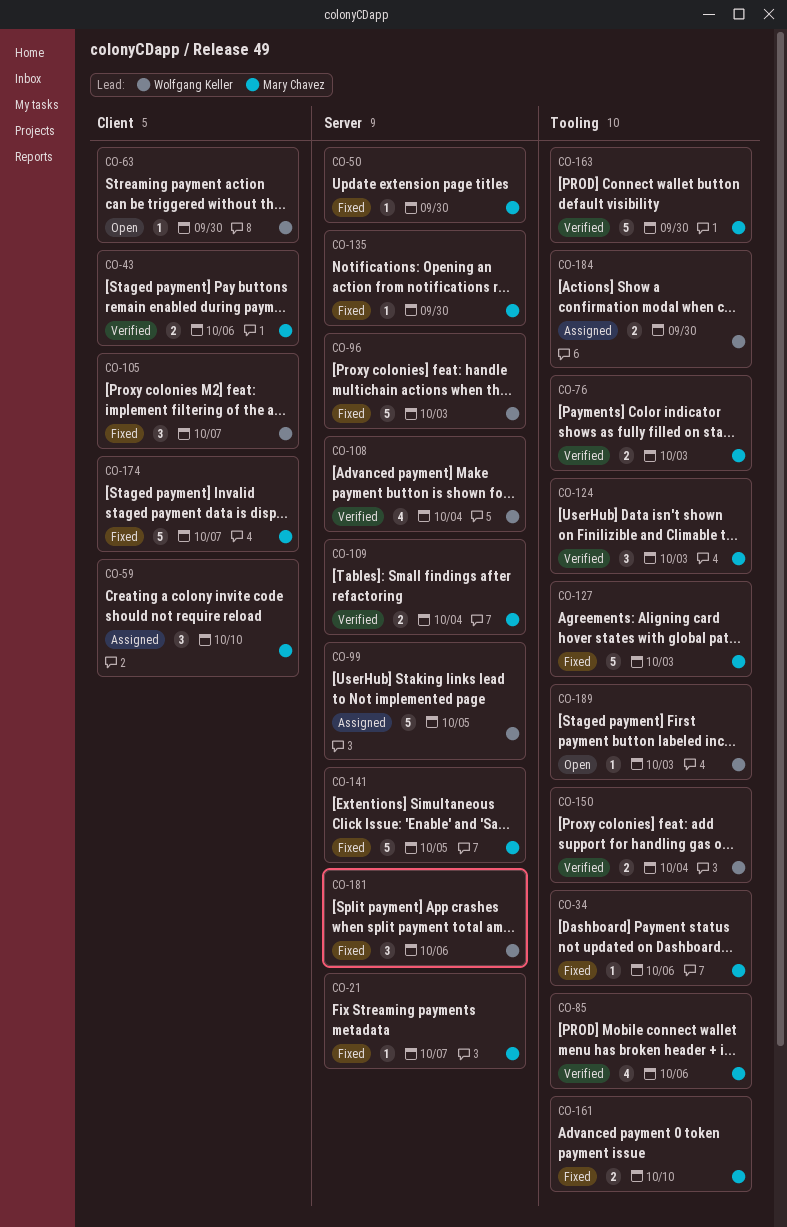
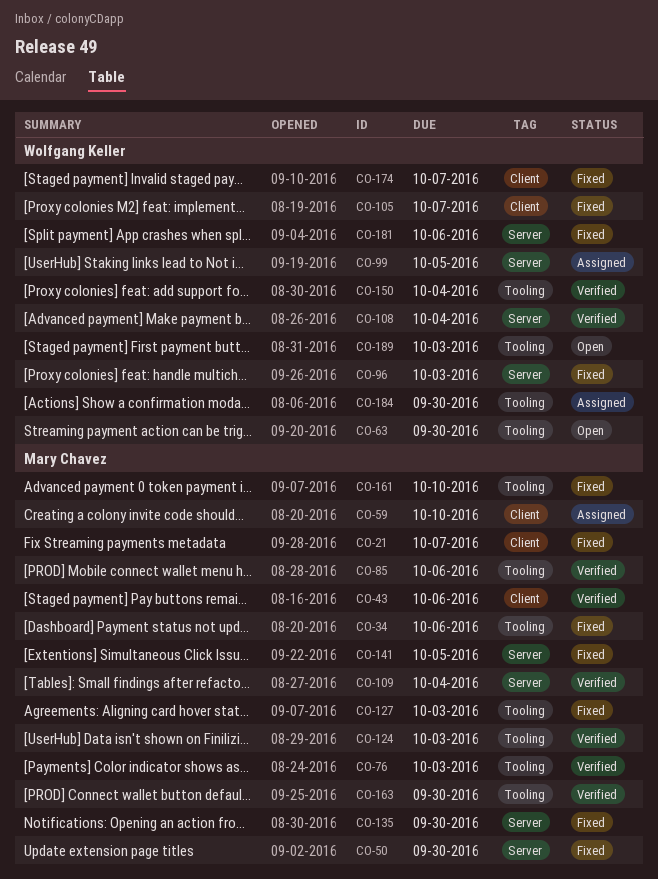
CO-21, label: Server -> Client
CO-63, label: Client -> Tooling
CO-174, owner: Mary Chavez -> Wolfgang Keller

